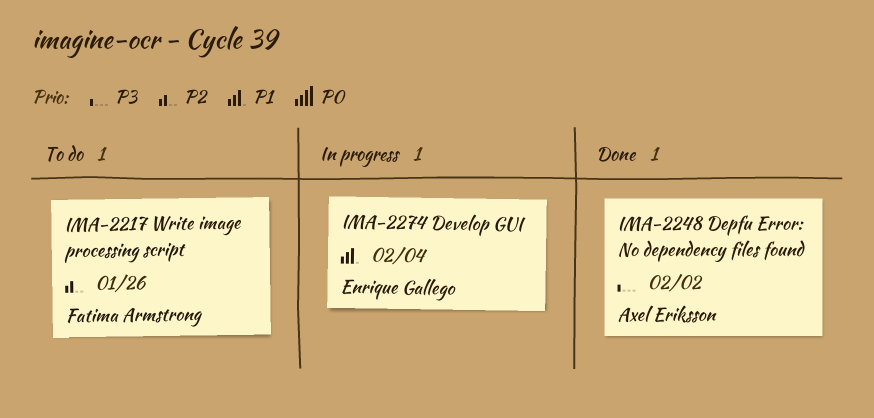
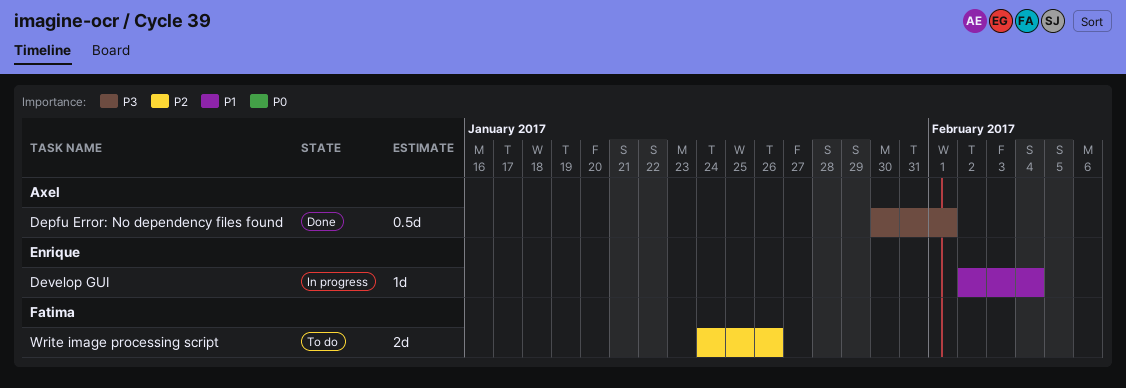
Depfu Error: No dependency files found, due: Feb 2 -> Feb 1

